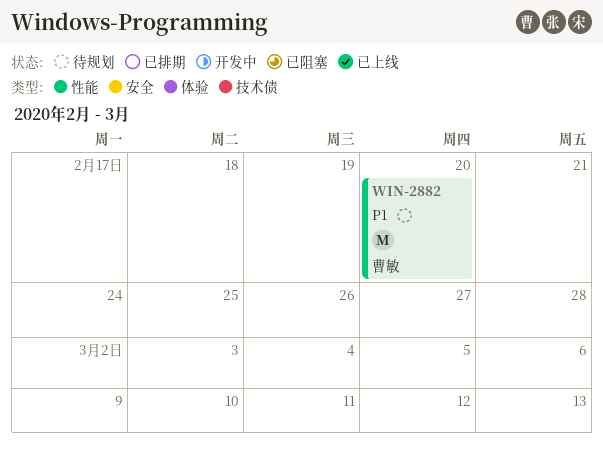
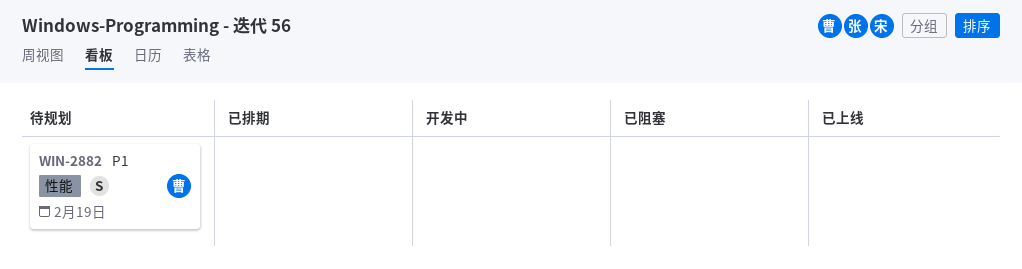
WIN-2882, estimate: M -> S
WIN-2882, due: Feb 20 -> Feb 19

